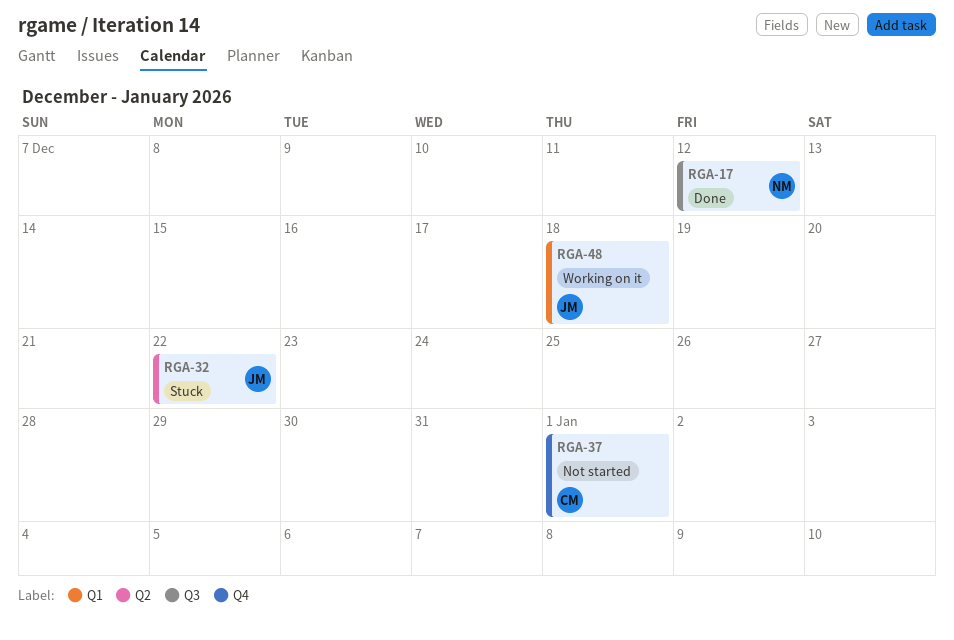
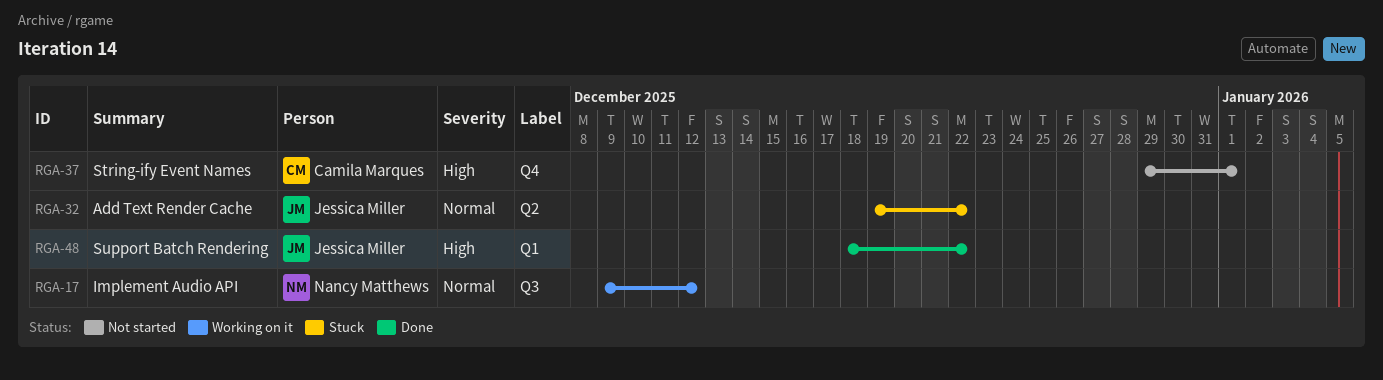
RGA-17, status: Done -> Working on it
RGA-48, status: Working on it -> Done
RGA-48, due: Dec 18 -> Dec 22

